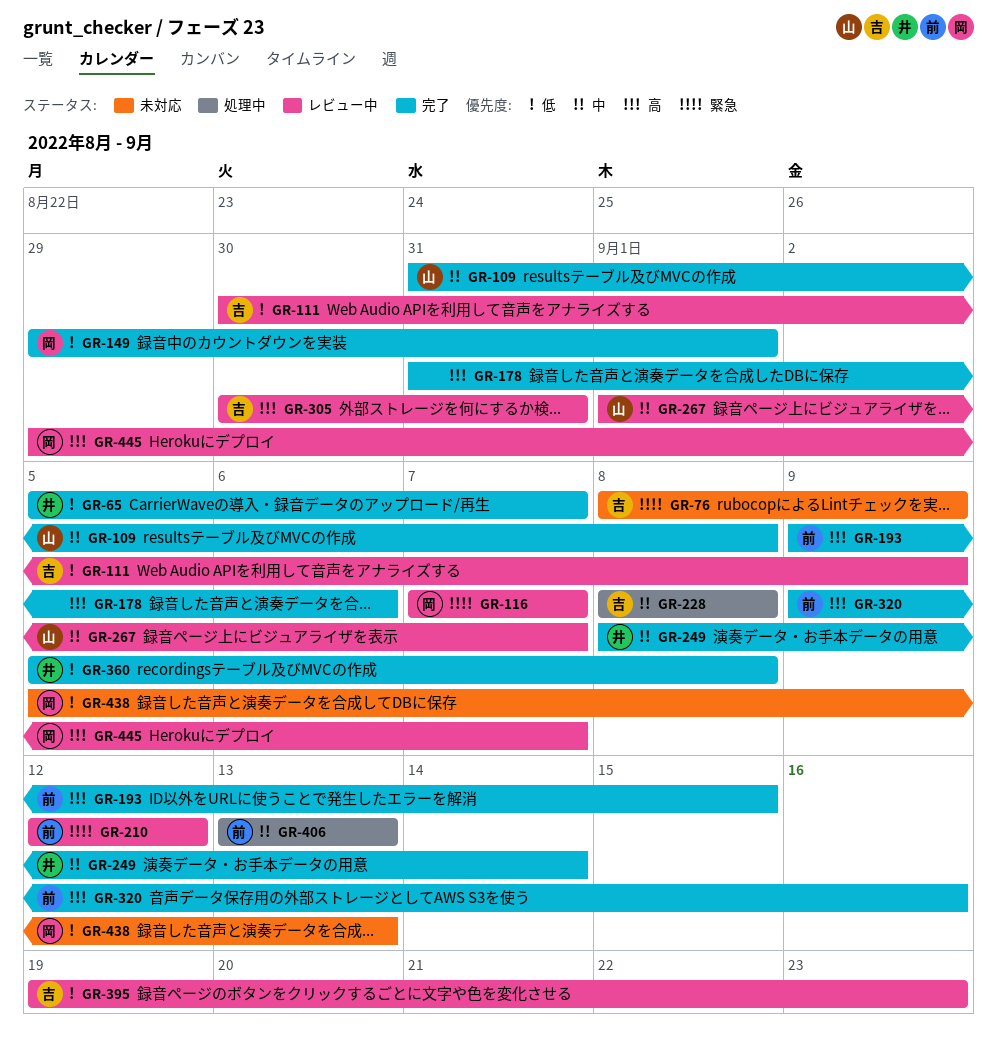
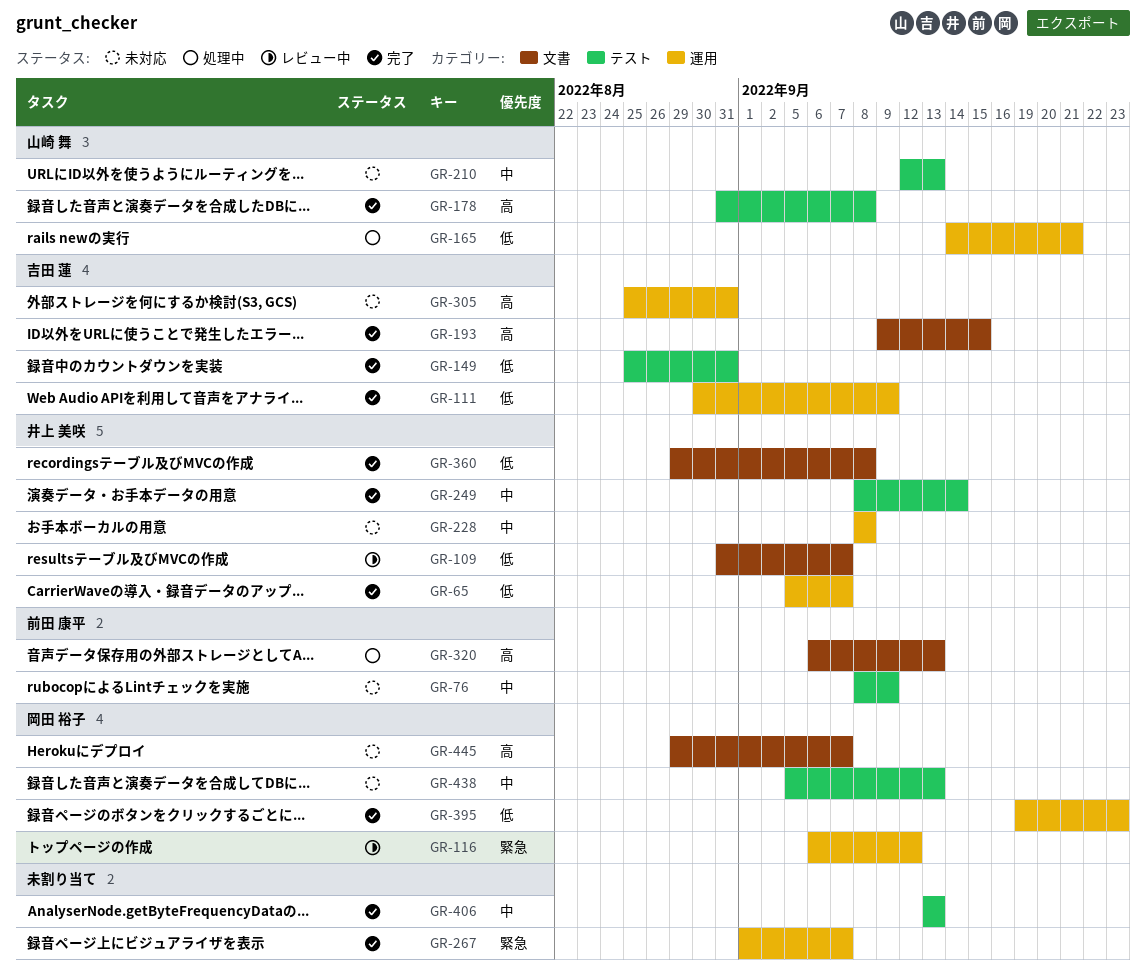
GR-76, owner: 吉田 蓮 -> 前田 康平
GR-76, priority: 緊急 -> 中
GR-109, status: 完了 -> レビュー中
GR-109, owner: 山崎 舞 -> 井上 美咲
GR-109, priority: 中 -> 低
GR-109, due: Sep 8 -> Sep 7
GR-111, status: レビュー中 -> 完了
GR-116, start: Sep 7 -> Sep 6
GR-116, due: Sep 7 -> Sep 12
GR-149, owner: 岡田 裕子 -> 吉田 蓮
GR-149, start: Aug 29 -> Aug 25
GR-149, due: Sep 1 -> Aug 31
GR-165: none -> present
GR-178, owner: none -> 山崎 舞
GR-178, due: Sep 6 -> Sep 8
GR-193, owner: 前田 康平 -> 吉田 蓮
GR-210, status: レビュー中 -> 未対応
GR-210, owner: 前田 康平 -> 山崎 舞
GR-210, priority: 緊急 -> 中
GR-210, due: Sep 12 -> Sep 13
GR-228, status: 処理中 -> 未対応
GR-228, owner: 吉田 蓮 -> 井上 美咲
GR-267, status: レビュー中 -> 完了
GR-267, owner: 山崎 舞 -> none
GR-267, priority: 中 -> 緊急
GR-305, status: レビュー中 -> 未対応
GR-305, start: Aug 30 -> Aug 25
GR-320, status: 完了 -> 処理中
GR-320, start: Sep 9 -> Sep 6
GR-320, due: Sep 16 -> Sep 13
GR-360, start: Sep 5 -> Aug 29
GR-395, status: レビュー中 -> 完了
GR-395, owner: 吉田 蓮 -> 岡田 裕子
GR-406, status: 処理中 -> 完了
GR-406, owner: 前田 康平 -> none
GR-438, priority: 低 -> 中
GR-445, status: レビュー中 -> 未対応

